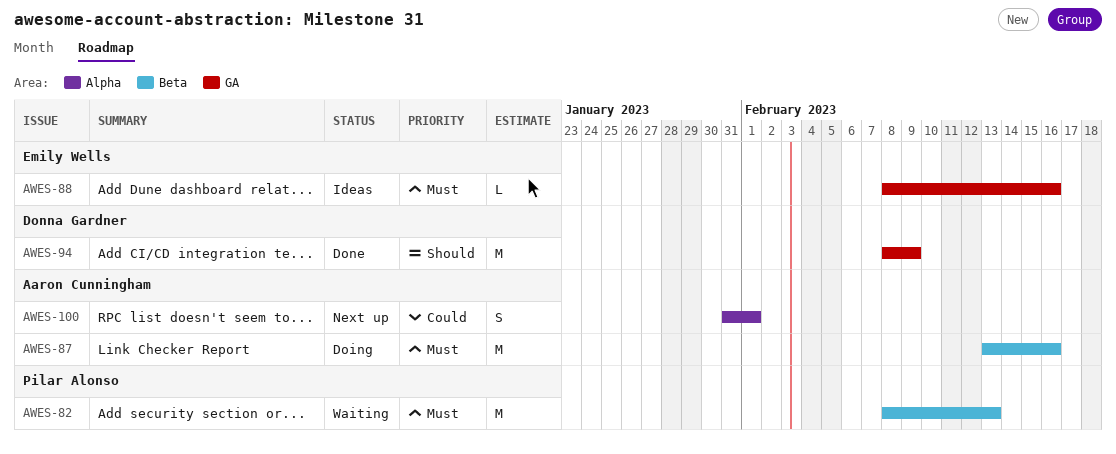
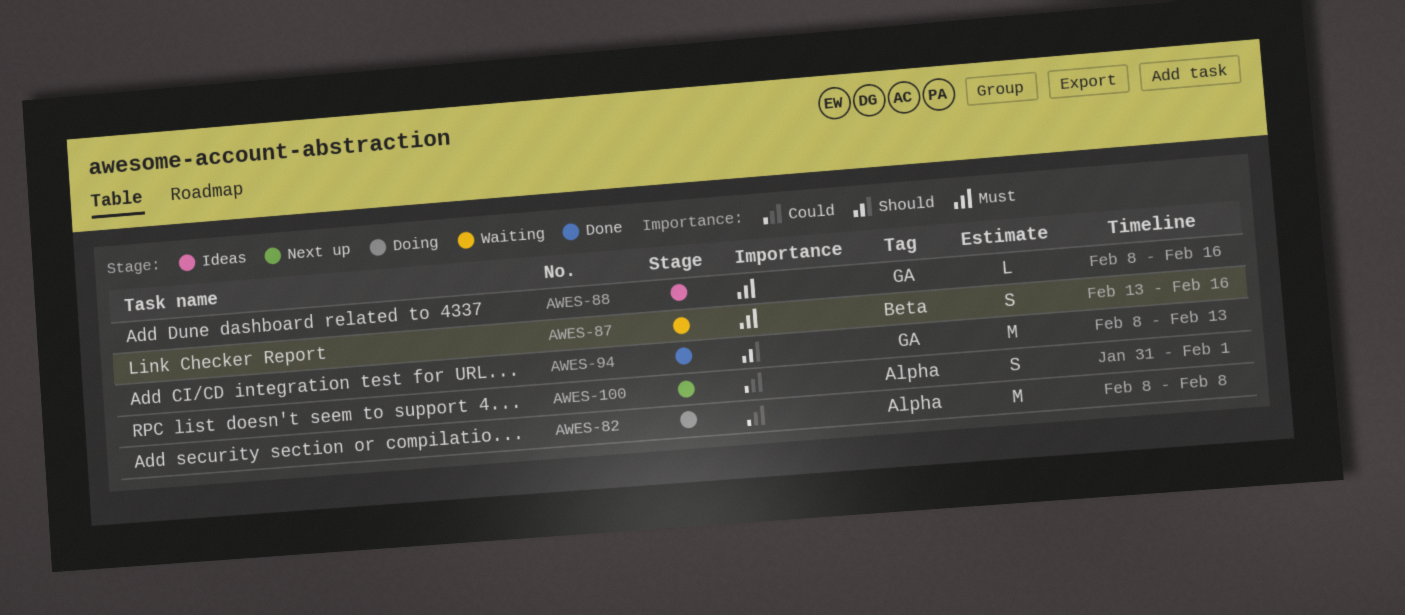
AWES-82, status: Waiting -> Doing
AWES-82, priority: Must -> Could
AWES-82, label: Beta -> Alpha
AWES-82, due: Feb 13 -> Feb 8
AWES-87, status: Doing -> Waiting
AWES-87, estimate: M -> S
AWES-94, due: Feb 9 -> Feb 13

